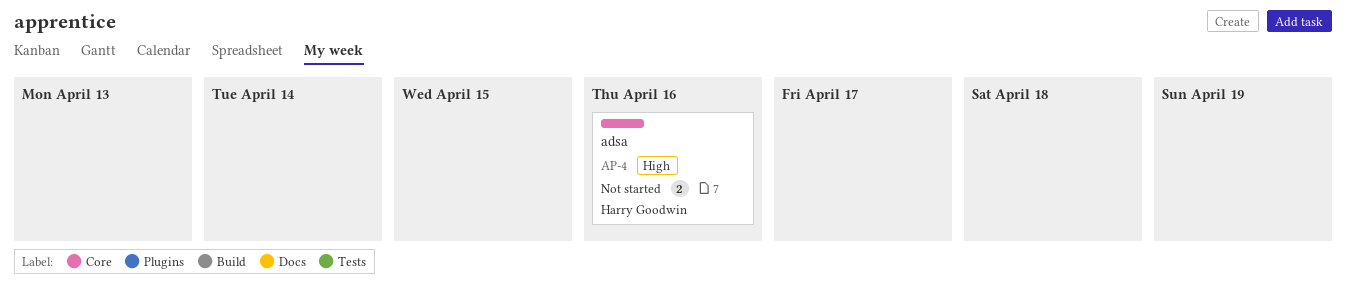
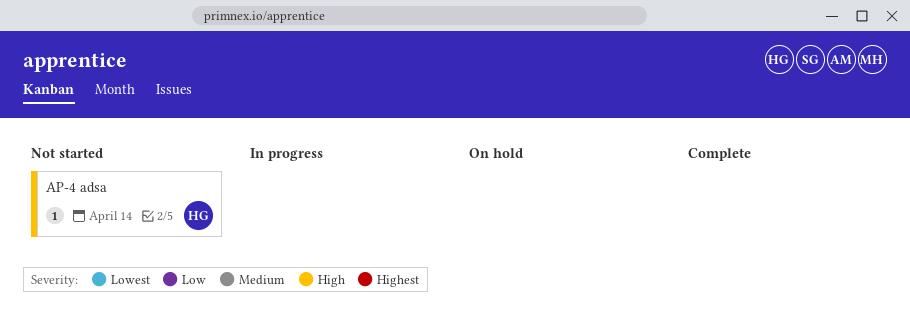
AP-4, estimate: 2 -> 1
AP-4, due: Apr 16 -> Apr 14

